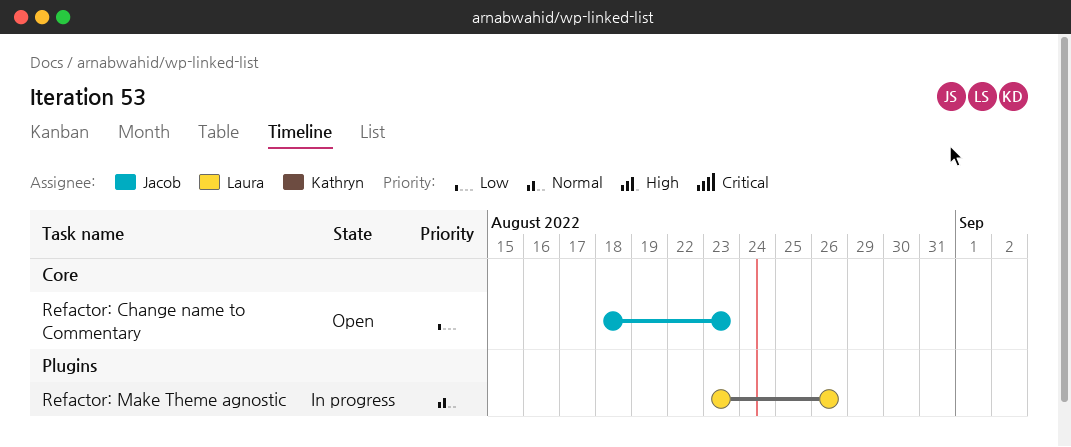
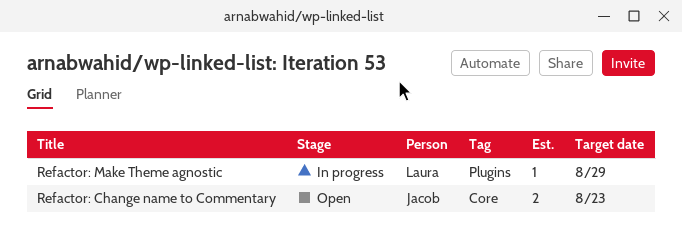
Refactor: Make Theme agnostic, due: Aug 26 -> Aug 29

